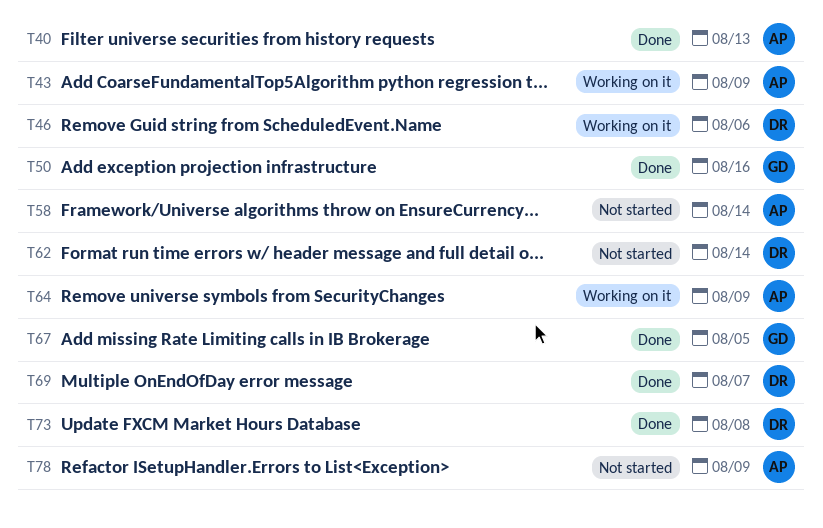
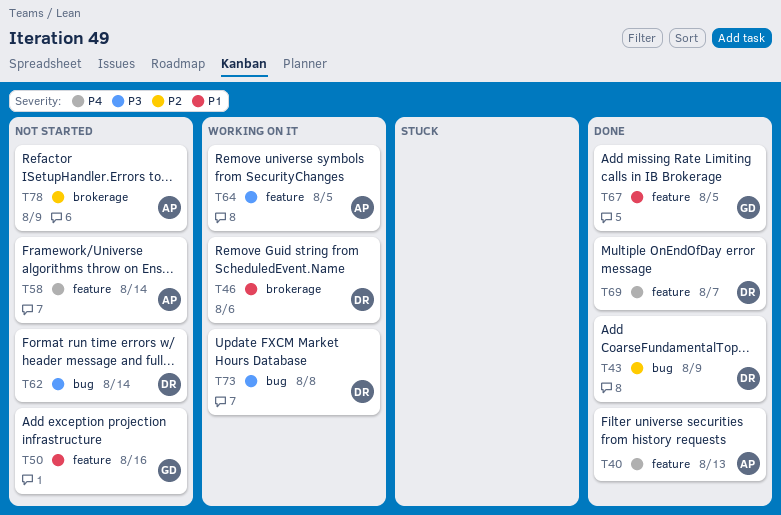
T43, status: Working on it -> Done
T43, owner: AP -> DR
T50, status: Done -> Not started
T64, due: Aug 9 -> Aug 5
T73, status: Done -> Working on it

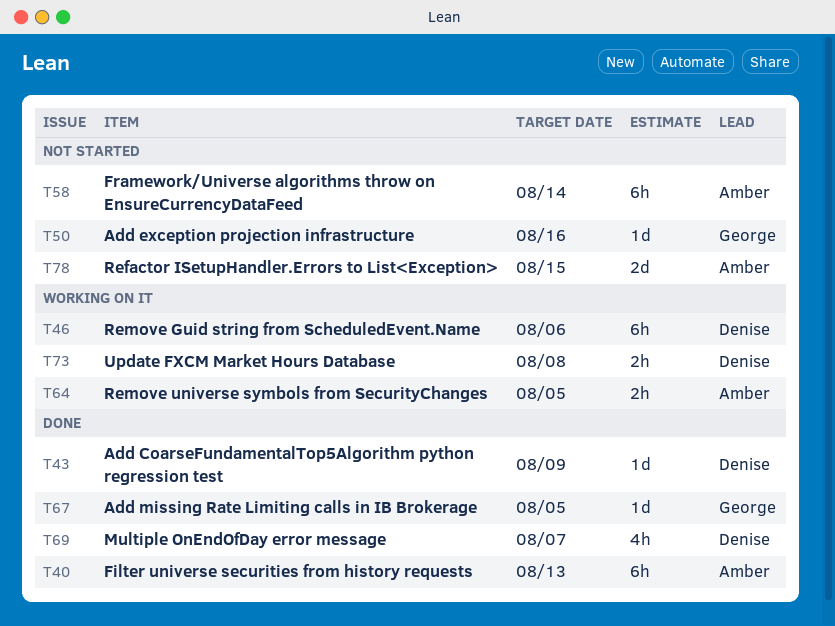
T62: present -> none
T78, due: Aug 9 -> Aug 15

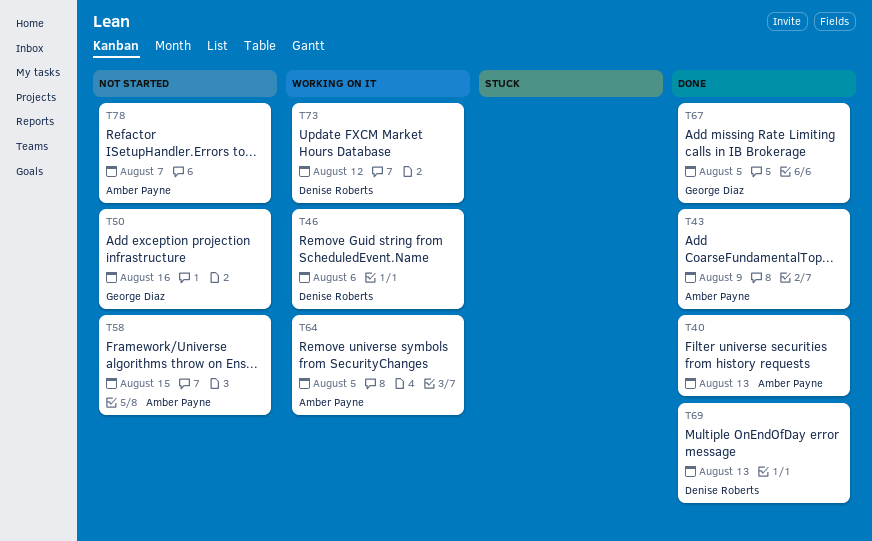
T43, owner: Denise Roberts -> Amber Payne
T58, due: Aug 14 -> Aug 15
T69, due: Aug 7 -> Aug 13
T73, due: Aug 8 -> Aug 12
T78, due: Aug 15 -> Aug 7

